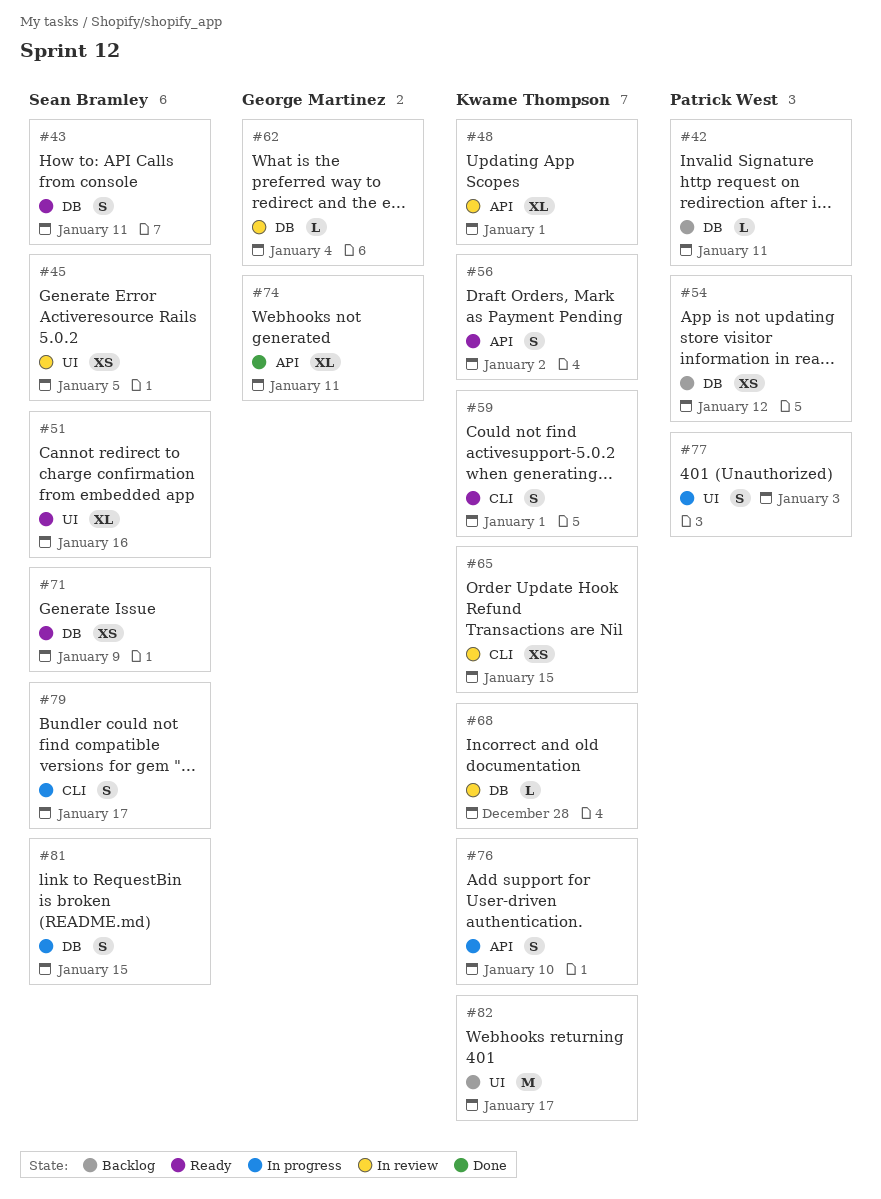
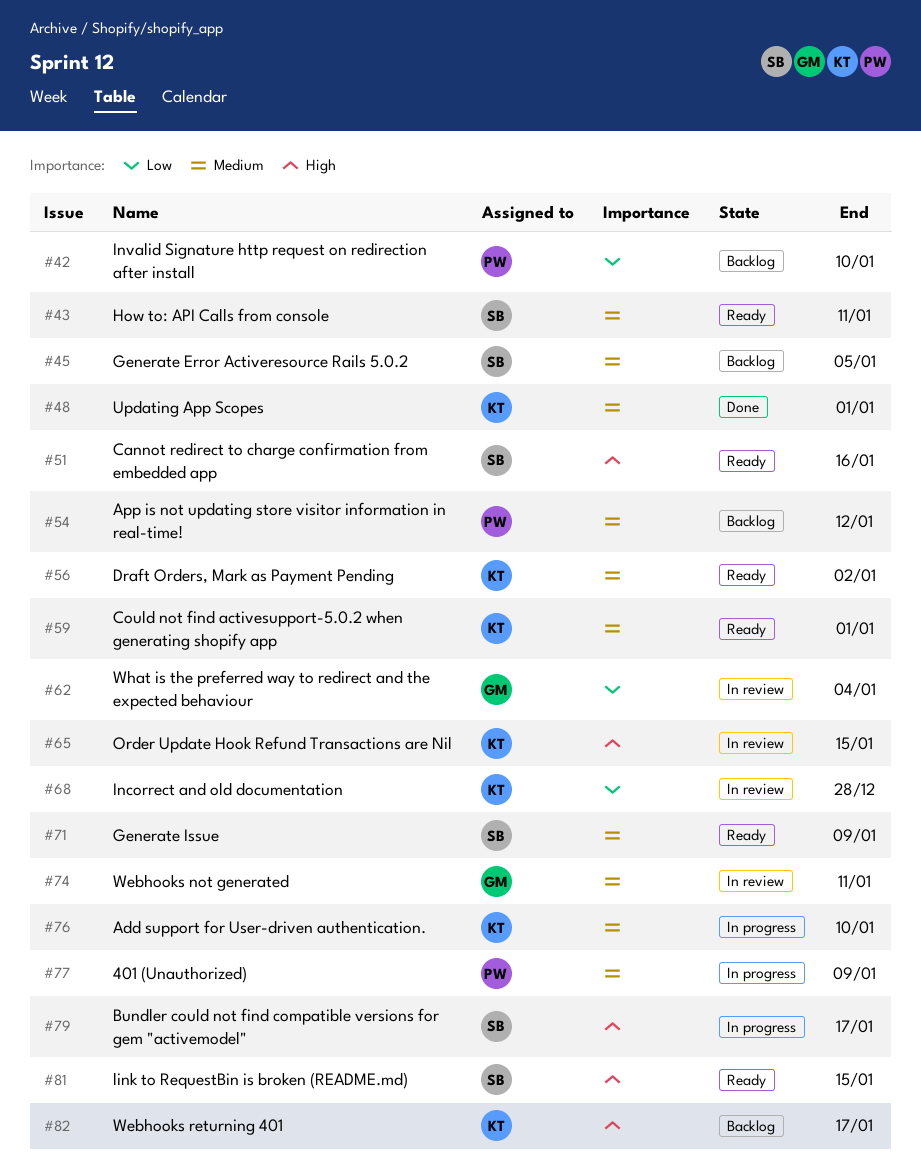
#42, due: Jan 11 -> Jan 10
#45, status: In review -> Backlog
#48, status: In review -> Done
#74, status: Done -> In review
#77, due: Jan 3 -> Jan 9
#81, status: In progress -> Ready

